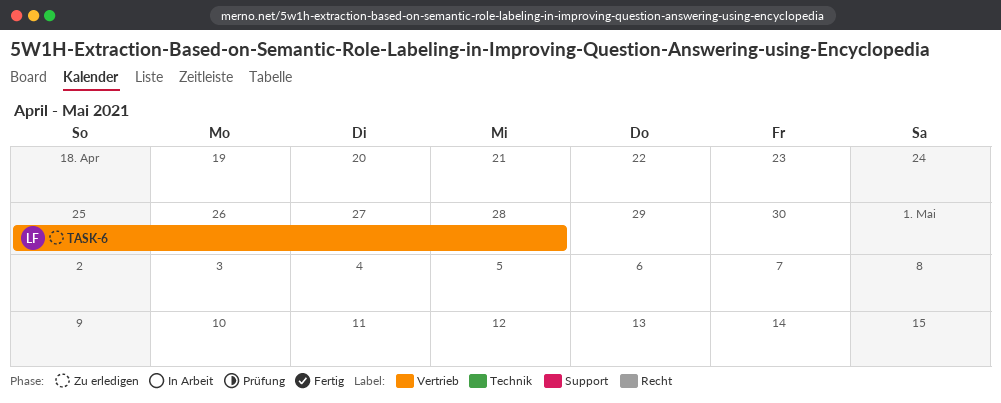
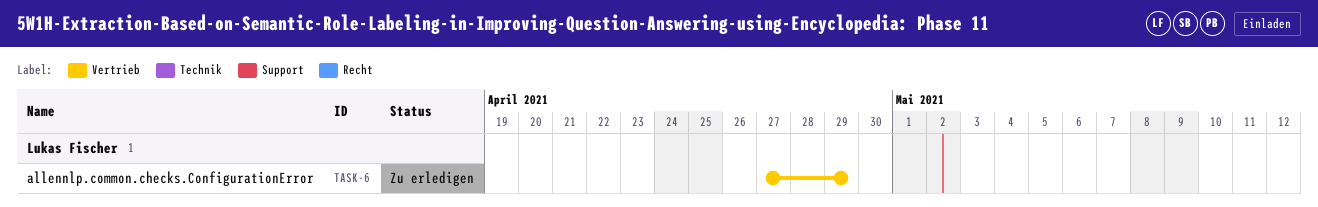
TASK-6, start: Apr 25 -> Apr 27
TASK-6, due: Apr 28 -> Apr 29

